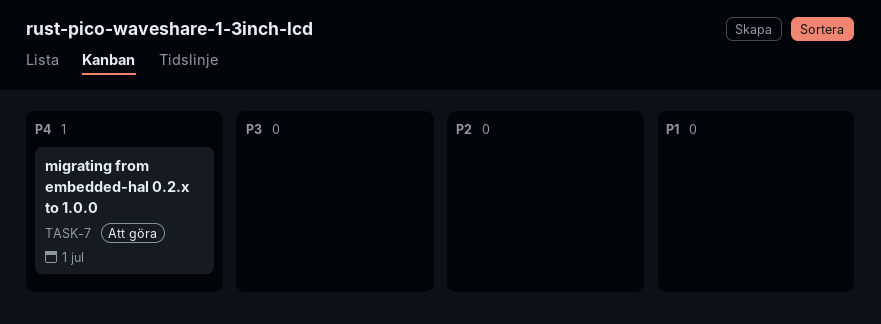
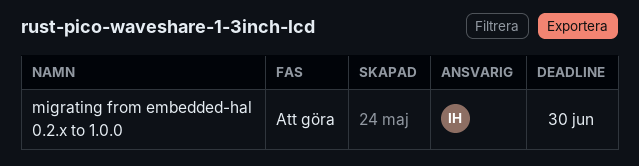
migrating from embedded-hal 0.2.x to 1.0.0, due: Jul 1 -> Jun 30

